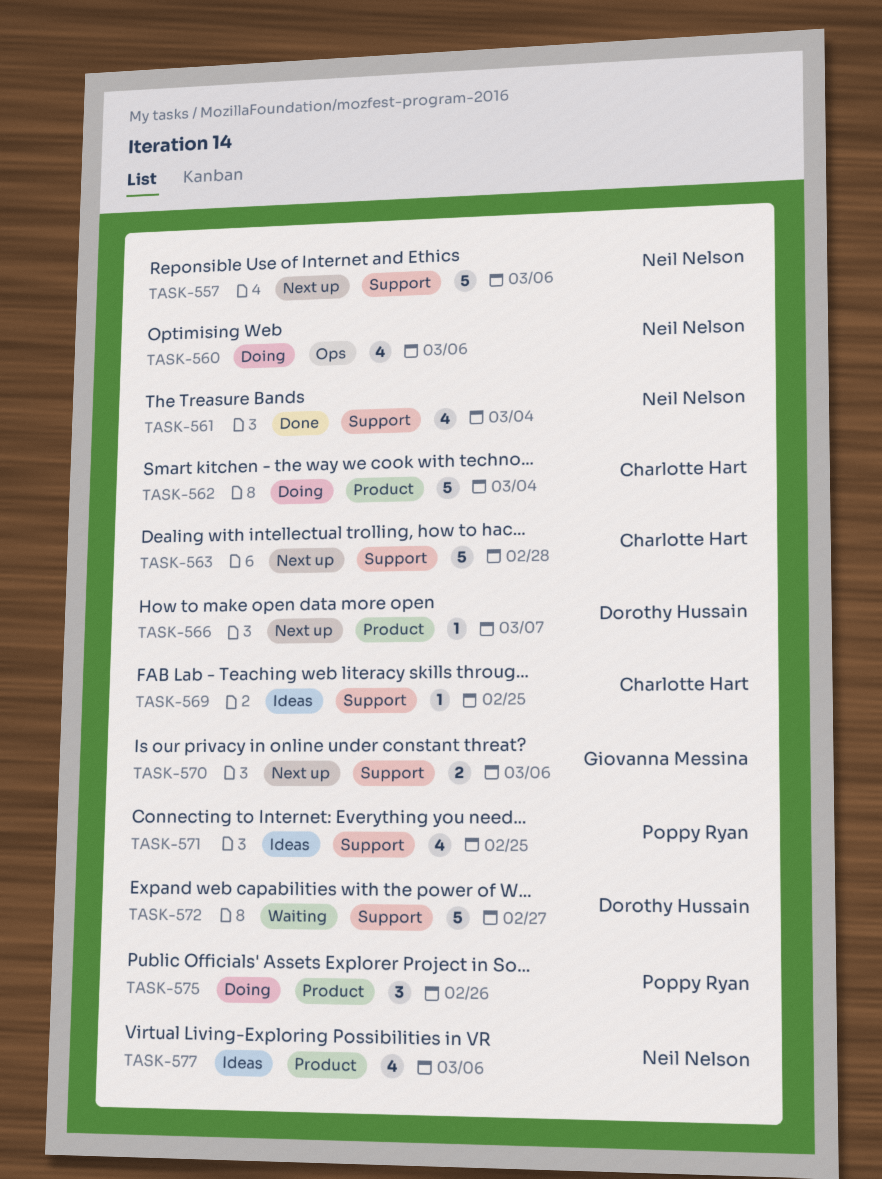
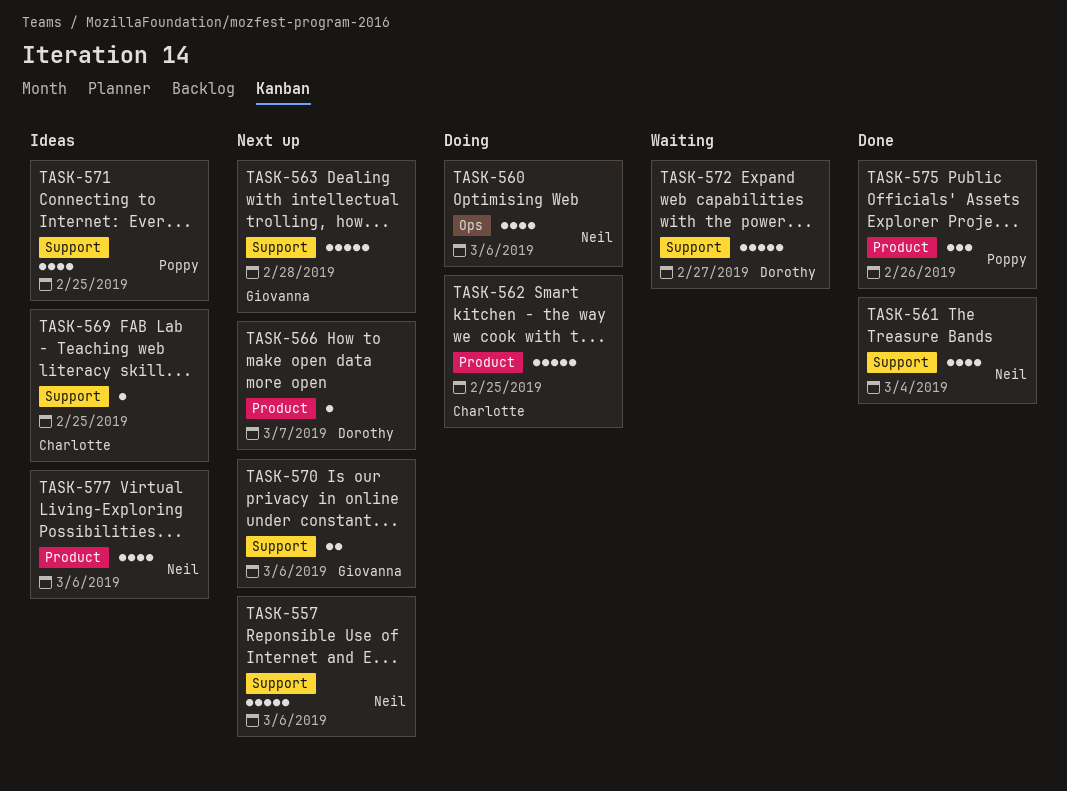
TASK-562, due: Mar 4 -> Feb 25
TASK-563, owner: Charlotte Hart -> Giovanna Messina
TASK-575, status: Doing -> Done

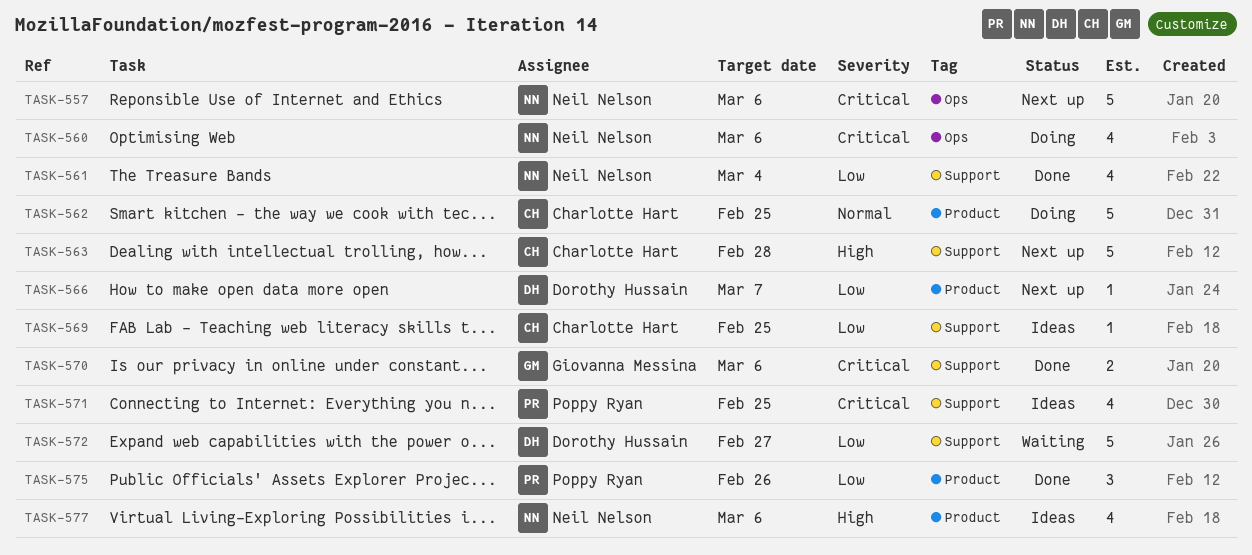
TASK-557, label: Support -> Ops
TASK-563, owner: Giovanna Messina -> Charlotte Hart
TASK-570, status: Next up -> Done

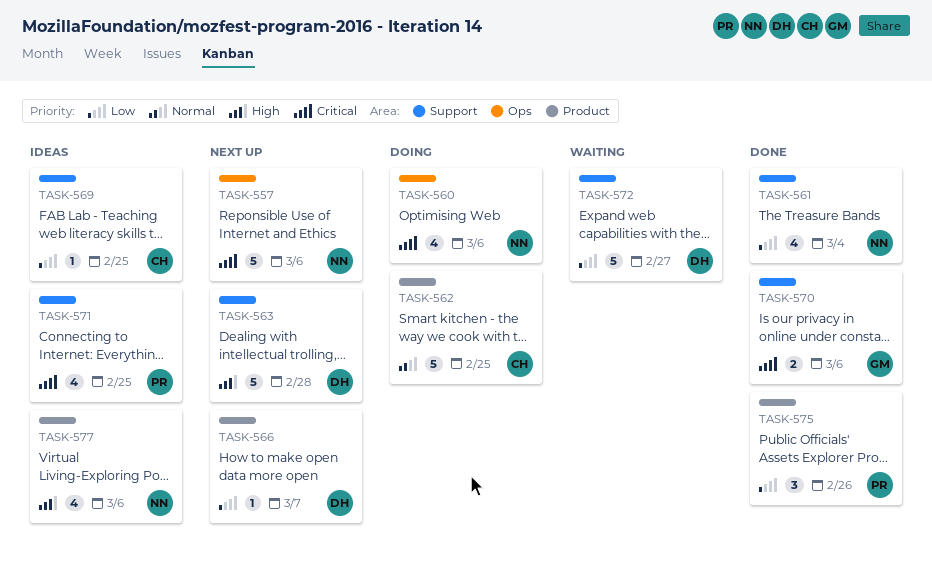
TASK-563, owner: Charlotte Hart -> Dorothy Hussain

